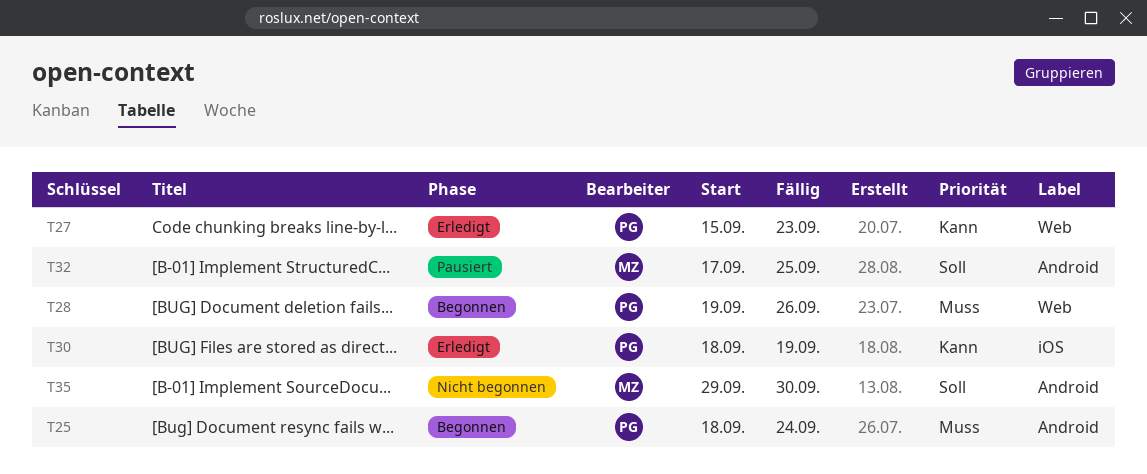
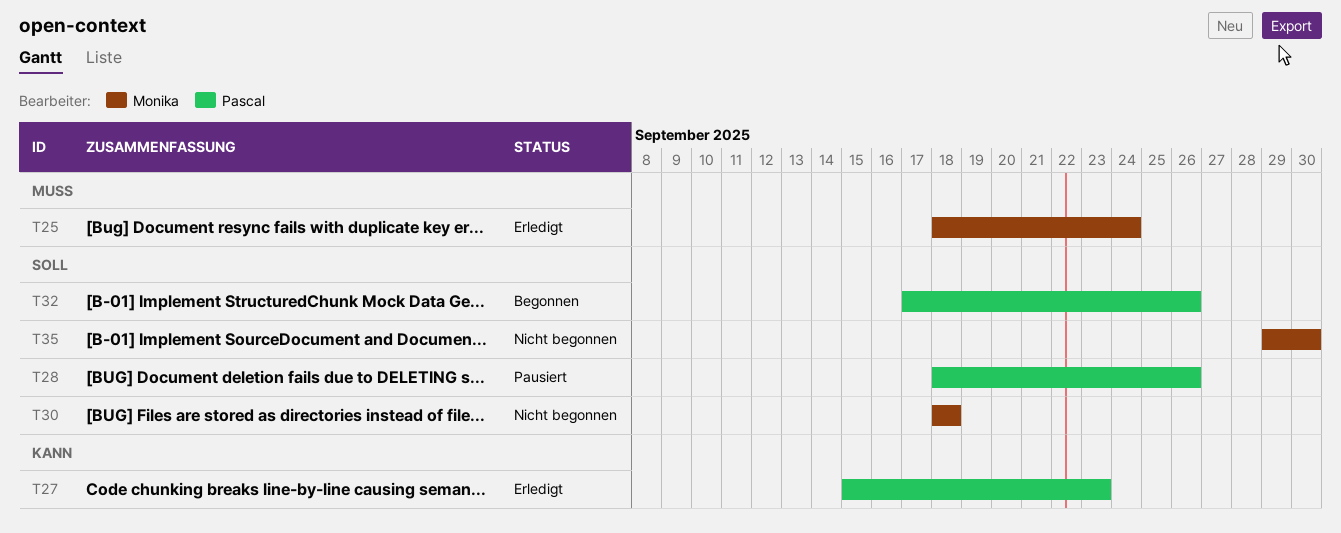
T25, status: Begonnen -> Erledigt
T25, owner: Pascal -> Monika
T28, status: Begonnen -> Pausiert
T28, priority: Muss -> Soll
T28, start: Sep 19 -> Sep 18
T30, status: Erledigt -> Nicht begonnen
T30, owner: Pascal -> Monika
T30, priority: Kann -> Soll
T30, due: Sep 19 -> Sep 18
T32, status: Pausiert -> Begonnen
T32, owner: Monika -> Pascal
T32, due: Sep 25 -> Sep 26

